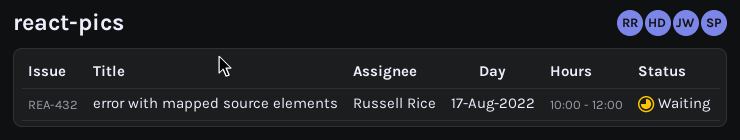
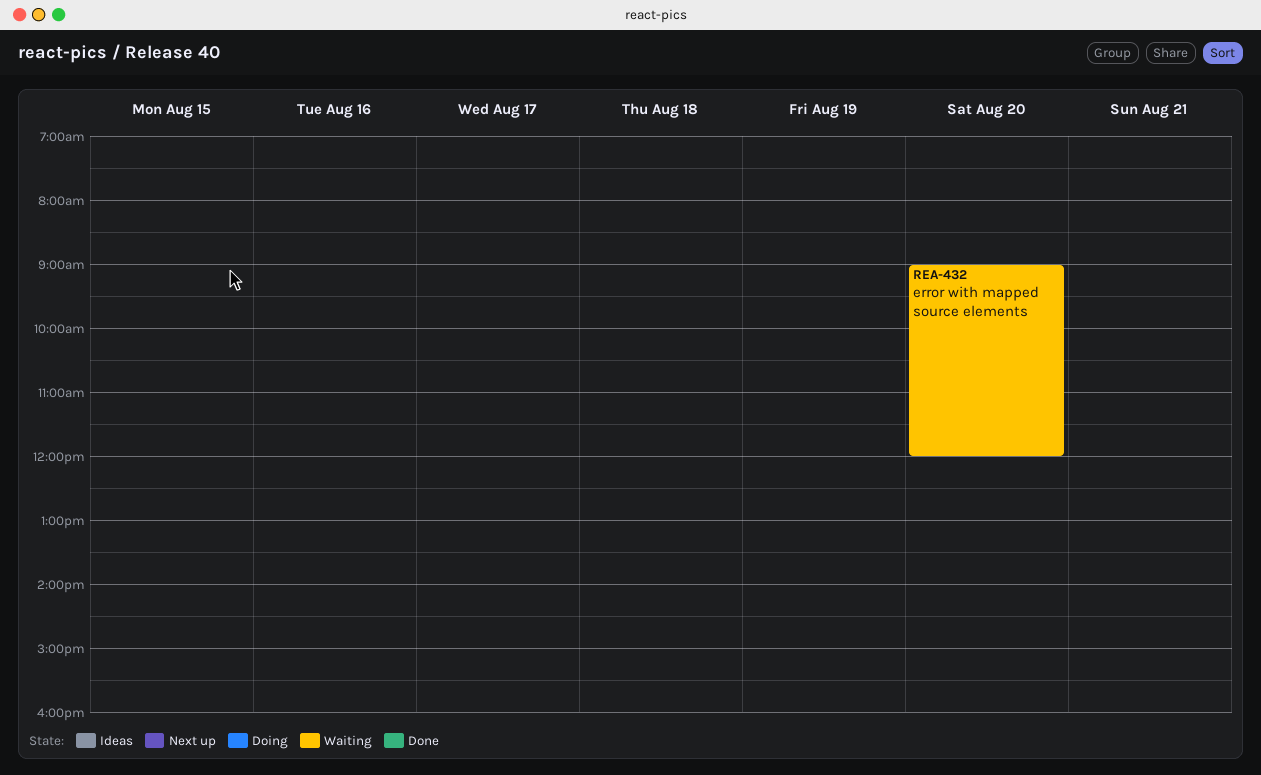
REA-432, day: Aug 17 -> Aug 20
REA-432, begins: 10:00 -> 09:00

